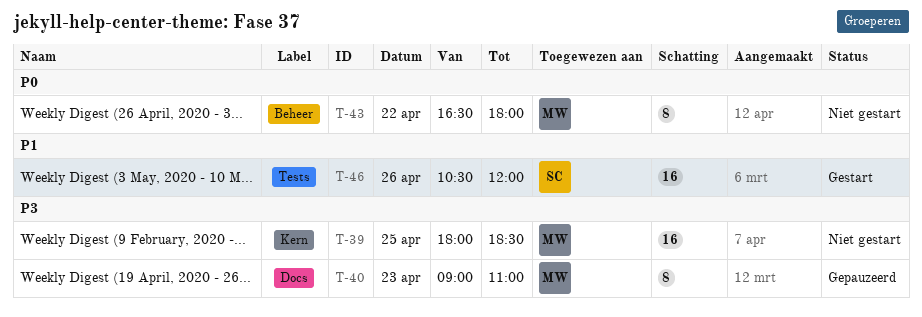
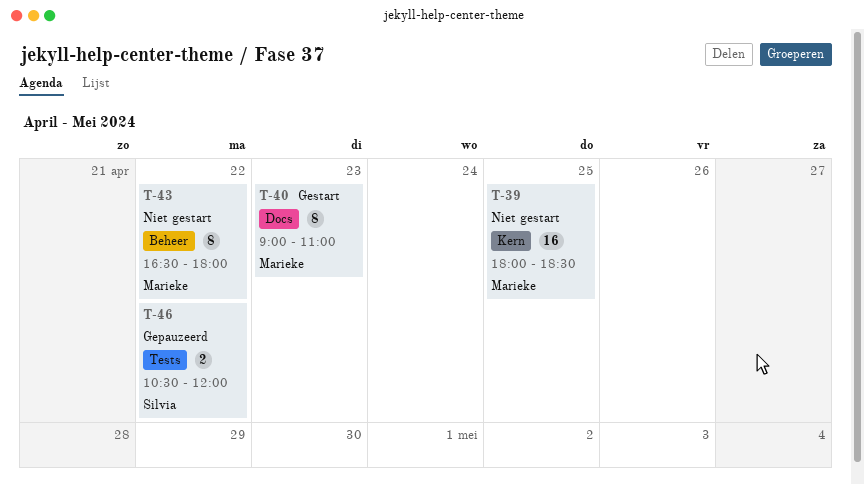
T-40, status: Gepauzeerd -> Gestart
T-46, status: Gestart -> Gepauzeerd
T-46, estimate: 16 -> 2
T-46, day: Apr 26 -> Apr 22

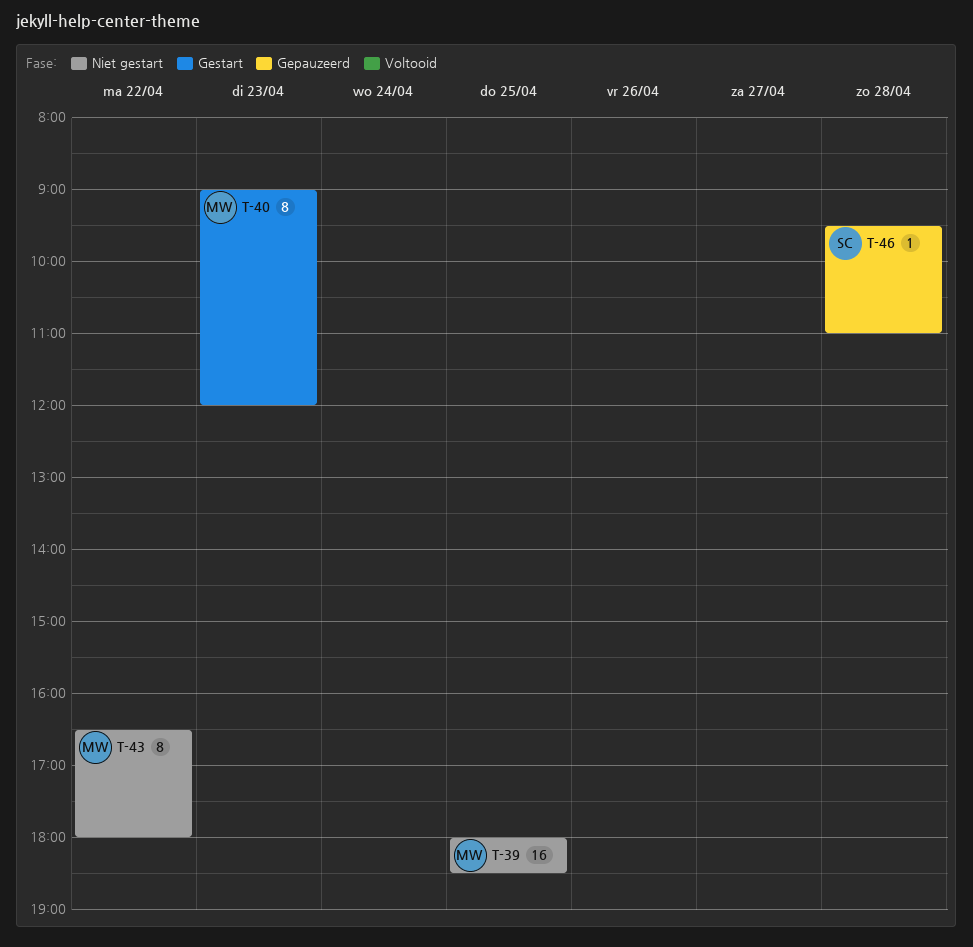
T-40, ends: 11:00 -> 12:00
T-46, estimate: 2 -> 1
T-46, day: Apr 22 -> Apr 28
T-46, begins: 10:30 -> 09:30
T-46, ends: 12:00 -> 11:00

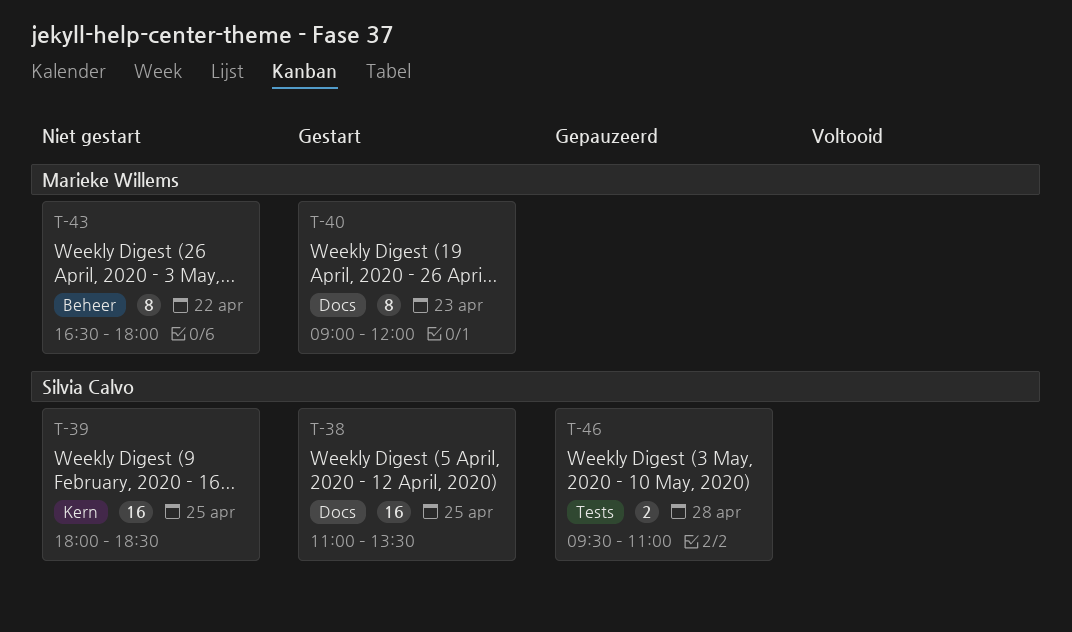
T-38: none -> present
T-39, owner: Marieke Willems -> Silvia Calvo
T-46, estimate: 1 -> 2

